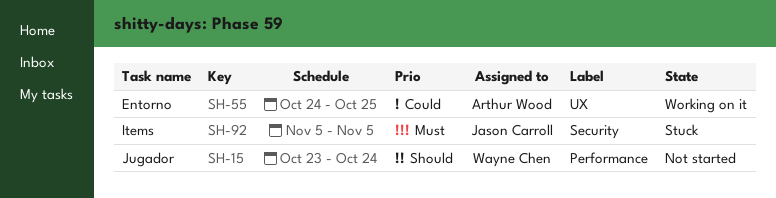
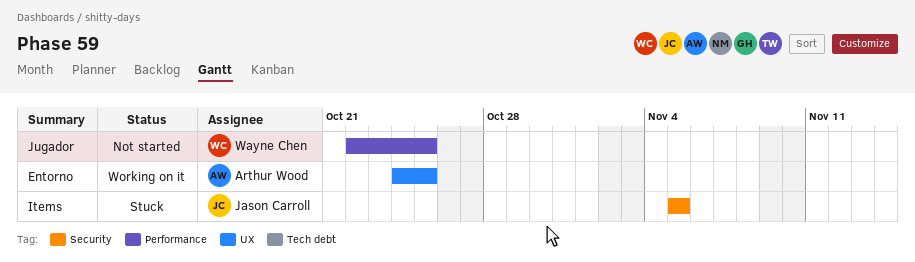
Jugador, start: Oct 23 -> Oct 22
Jugador, due: Oct 24 -> Oct 25

